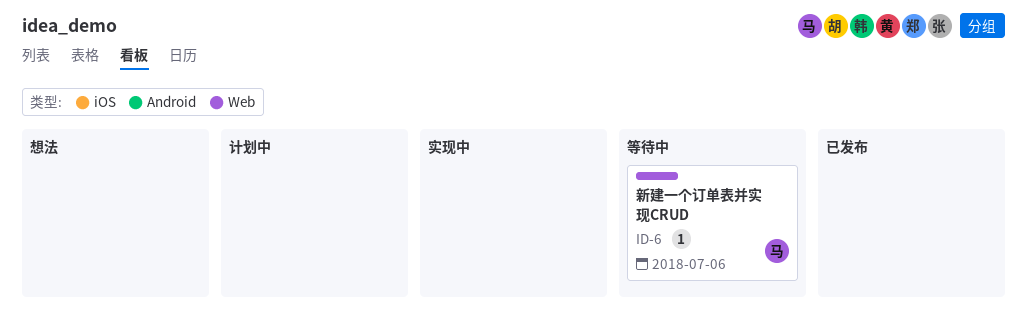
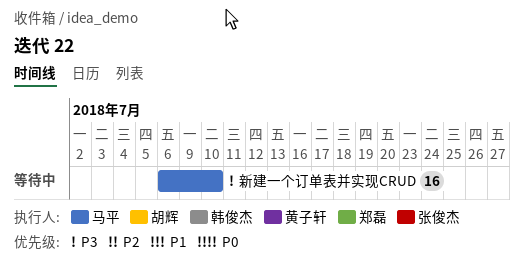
新建一个订单表并实现CRUD, estimate: 1 -> 16
新建一个订单表并实现CRUD, due: Jul 6 -> Jul 10

